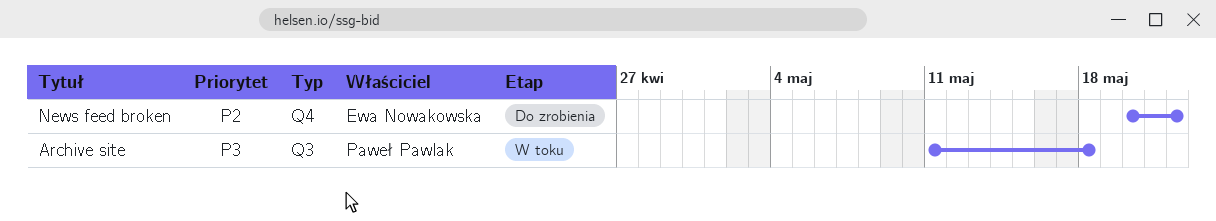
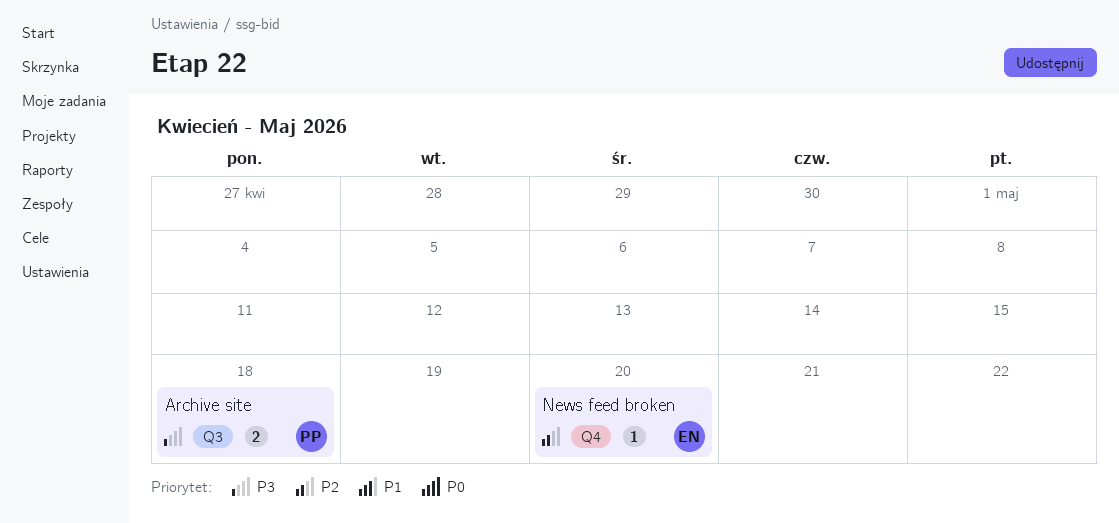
News feed broken, due: May 22 -> May 20

